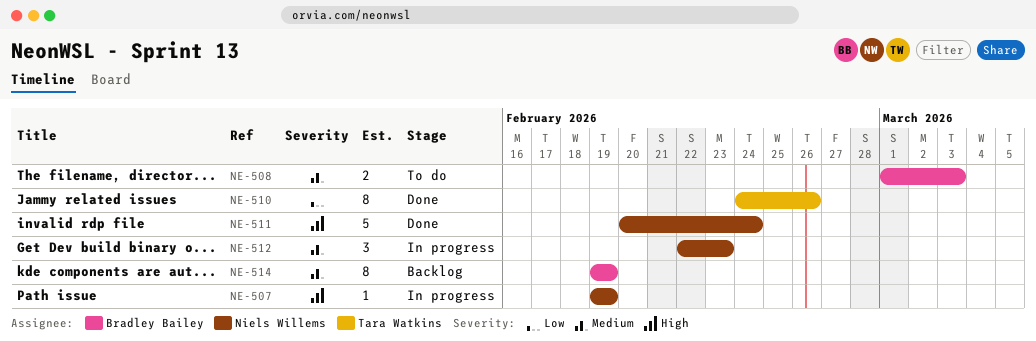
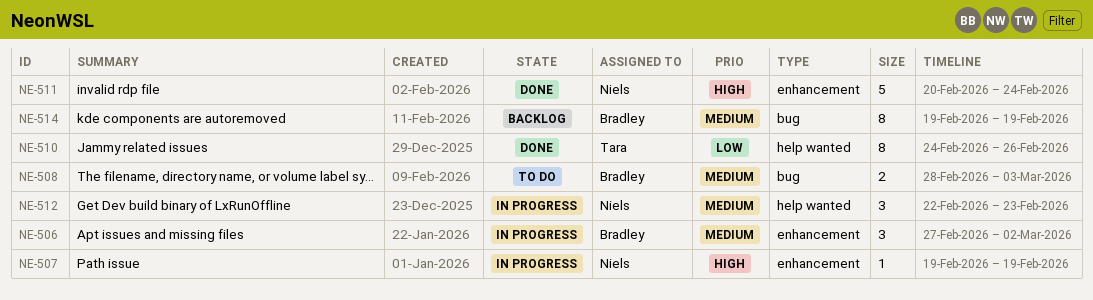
NE-506: none -> present
NE-508, start: Mar 1 -> Feb 28

